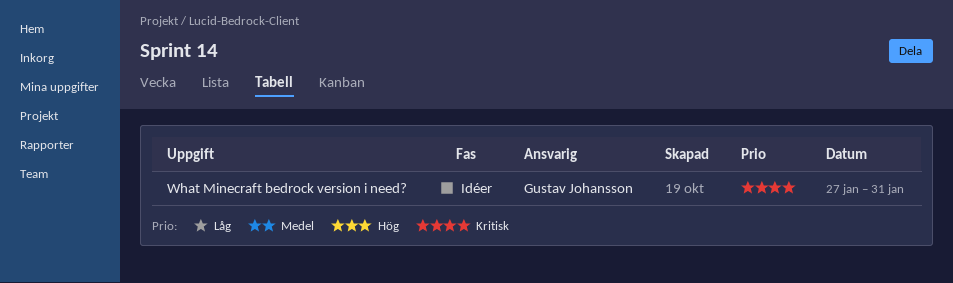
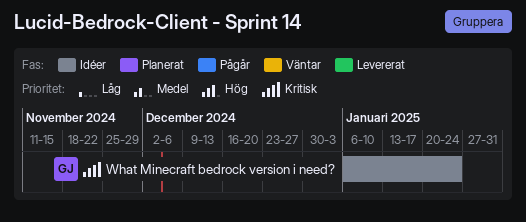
What Minecraft bedrock version i need?, start: Jan 27 -> Jan 6
What Minecraft bedrock version i need?, due: Jan 31 -> Jan 24

